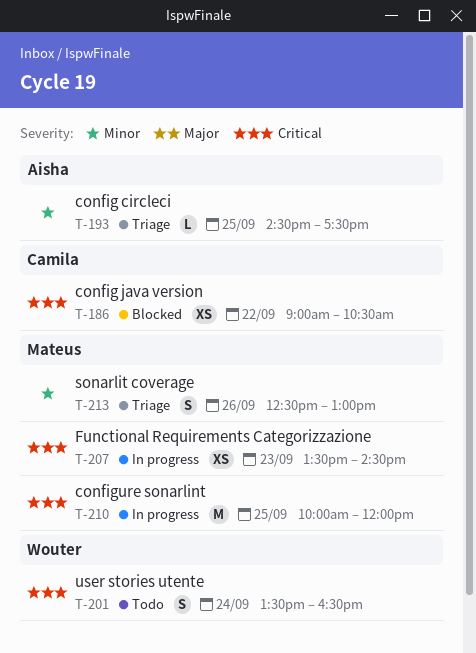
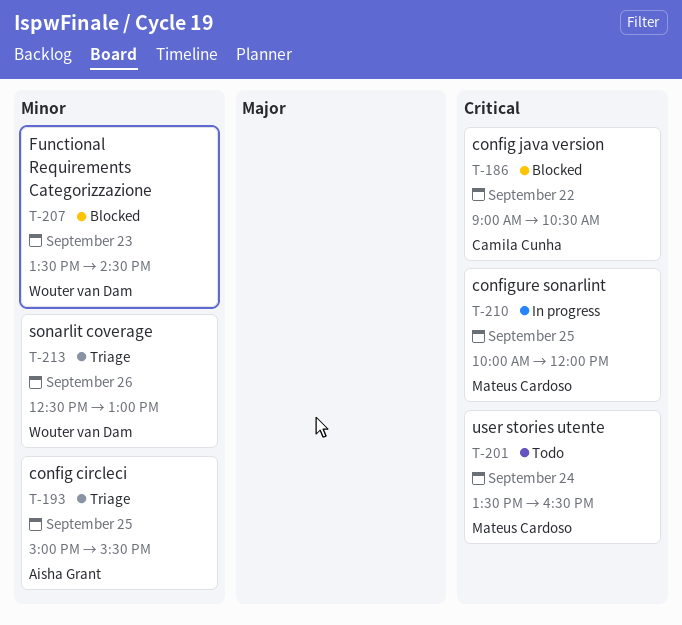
T-193, begins: 14:30 -> 15:00
T-193, ends: 17:30 -> 15:30
T-201, owner: Wouter van Dam -> Mateus Cardoso
T-207, status: In progress -> Blocked
T-207, owner: Mateus Cardoso -> Wouter van Dam
T-207, priority: Critical -> Minor
T-213, owner: Mateus Cardoso -> Wouter van Dam

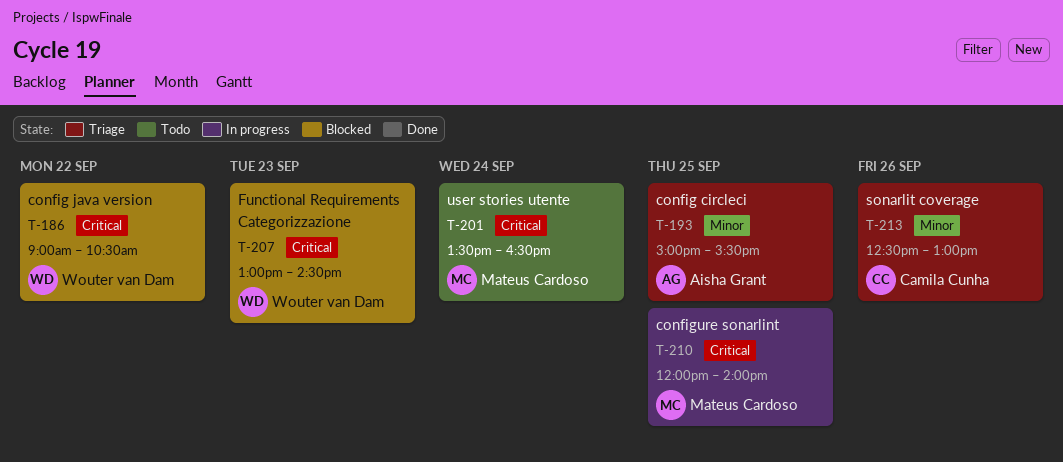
T-186, owner: Camila Cunha -> Wouter van Dam
T-207, priority: Minor -> Critical
T-207, begins: 13:30 -> 13:00
T-210, begins: 10:00 -> 12:00
T-210, ends: 12:00 -> 14:00
T-213, owner: Wouter van Dam -> Camila Cunha

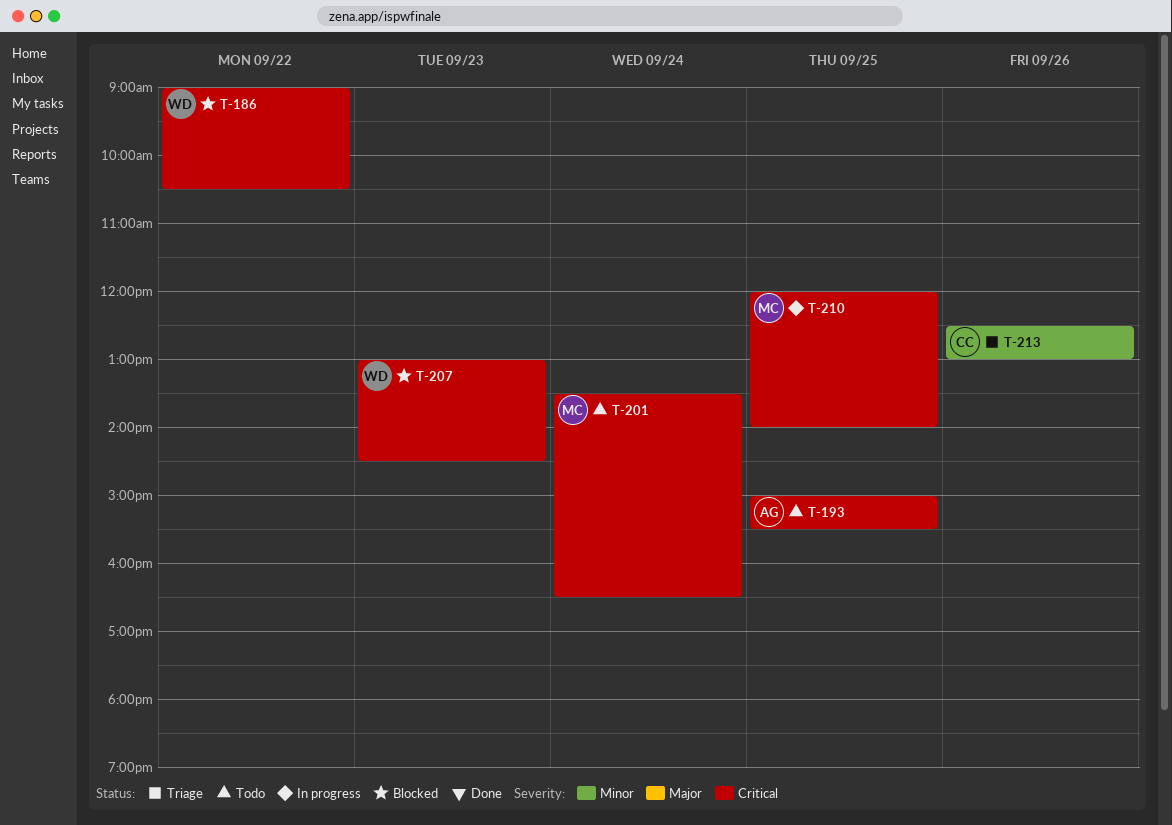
T-193, status: Triage -> Todo
T-193, priority: Minor -> Critical

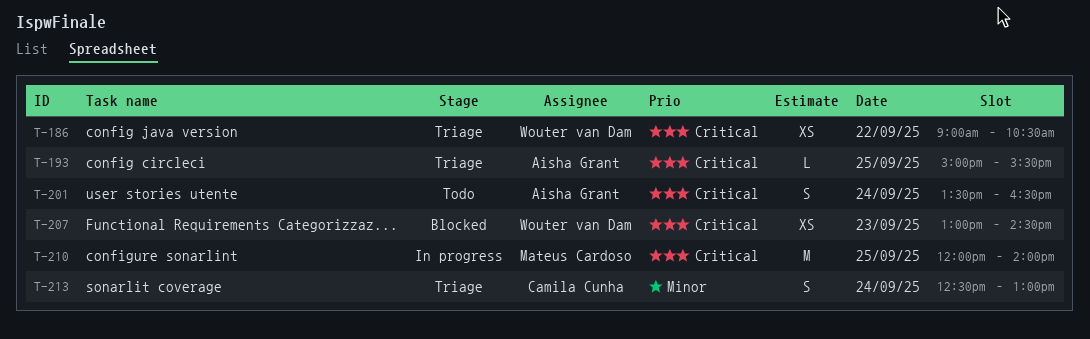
T-186, status: Blocked -> Triage
T-193, status: Todo -> Triage
T-201, owner: Mateus Cardoso -> Aisha Grant
T-213, day: Sep 26 -> Sep 24

